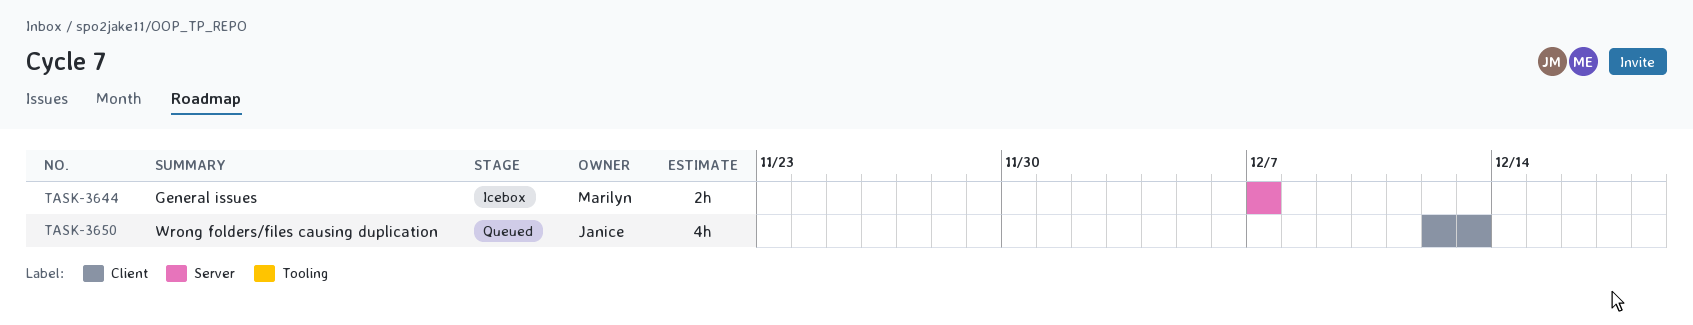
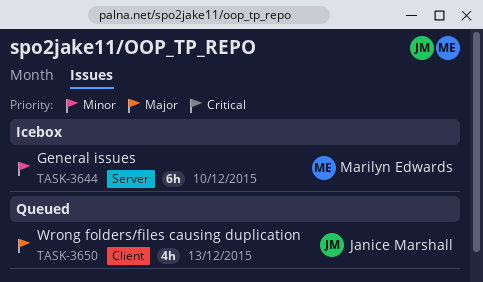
TASK-3644, estimate: 2h -> 6h
TASK-3644, due: Dec 7 -> Dec 10

